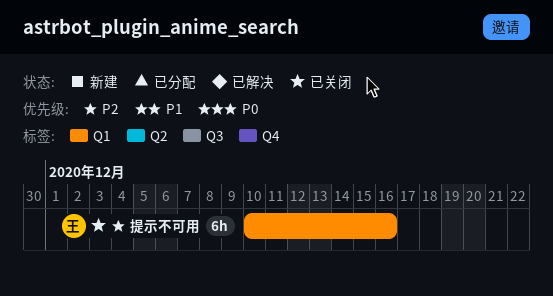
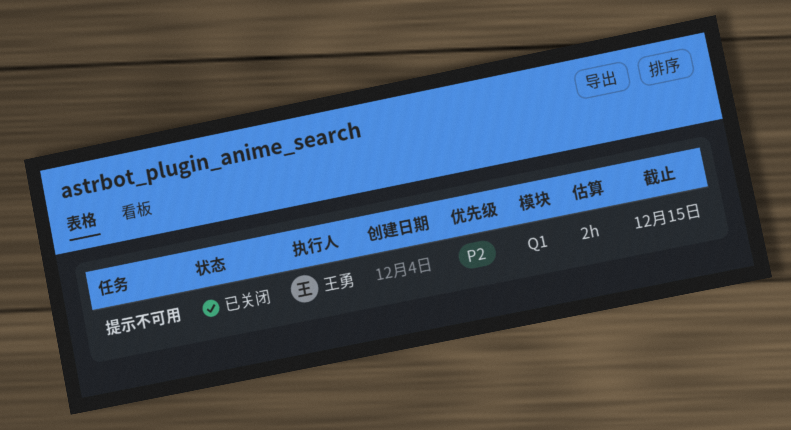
提示不可用, estimate: 6h -> 2h
提示不可用, due: Dec 16 -> Dec 15

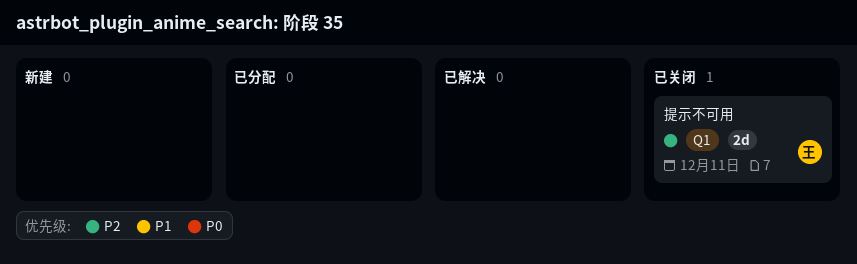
提示不可用, estimate: 2h -> 2d
提示不可用, due: Dec 15 -> Dec 11

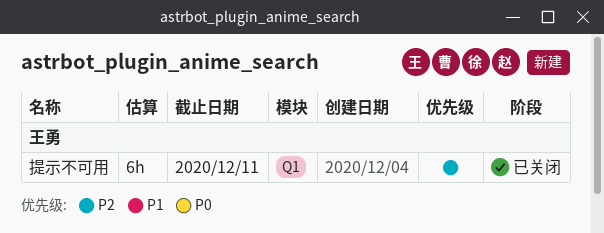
提示不可用, estimate: 2d -> 6h

